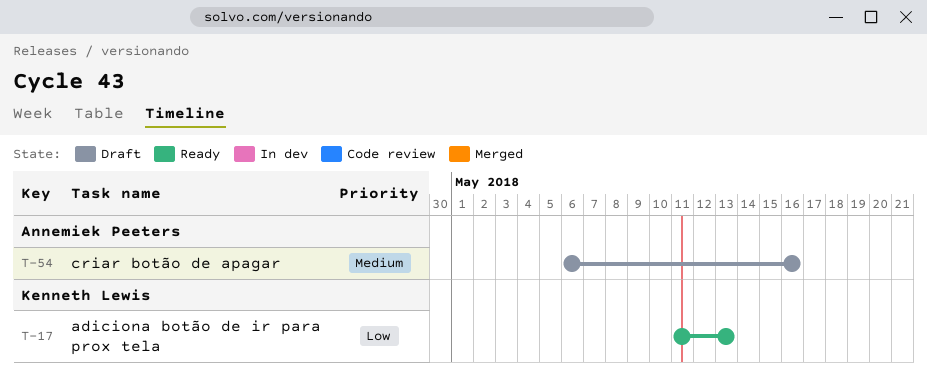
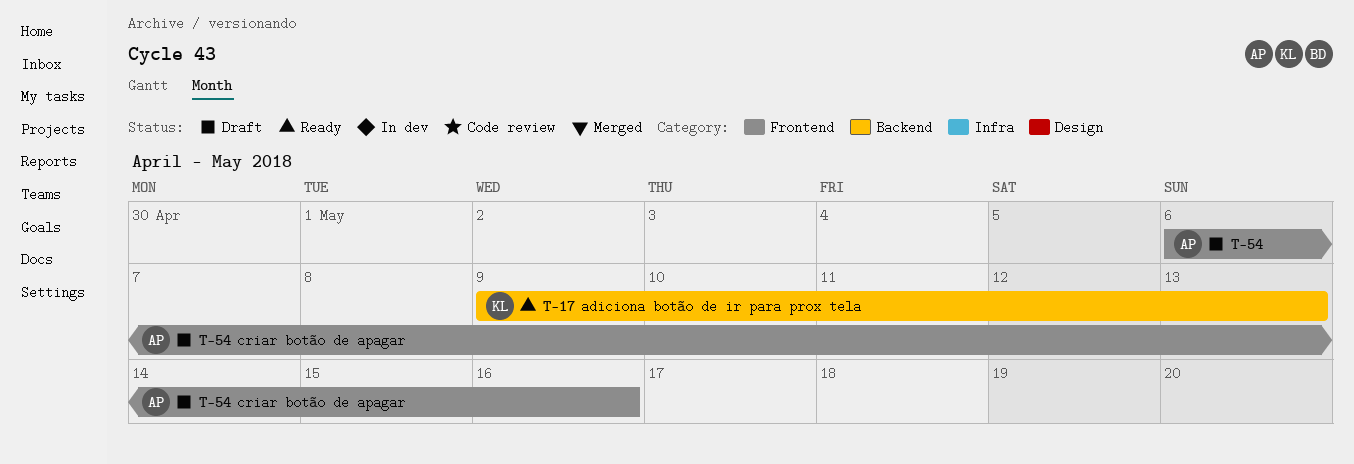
T-17, start: May 11 -> May 9

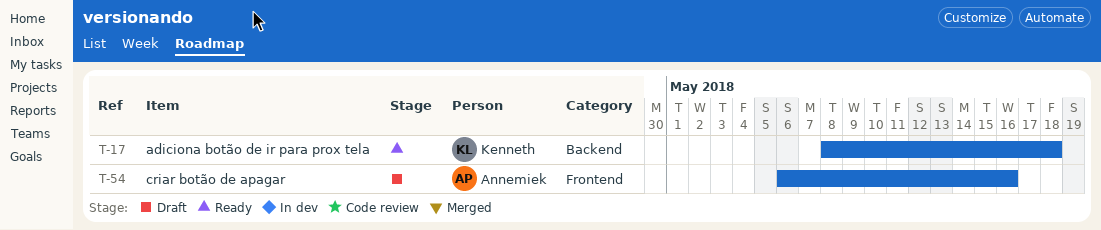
T-17, start: May 9 -> May 8
T-17, due: May 13 -> May 18

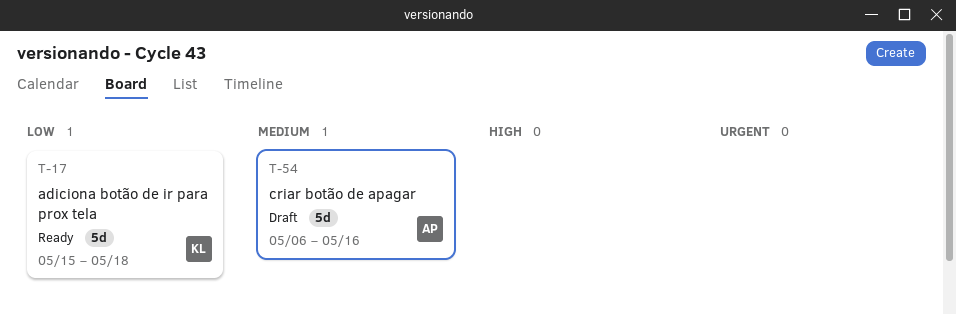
T-17, start: May 8 -> May 15

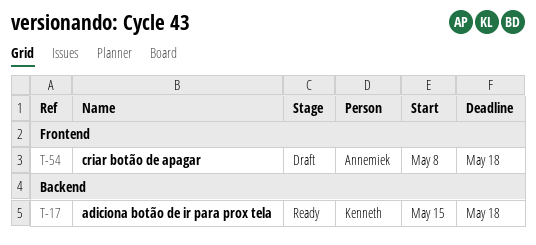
T-54, start: May 6 -> May 8
T-54, due: May 16 -> May 18

